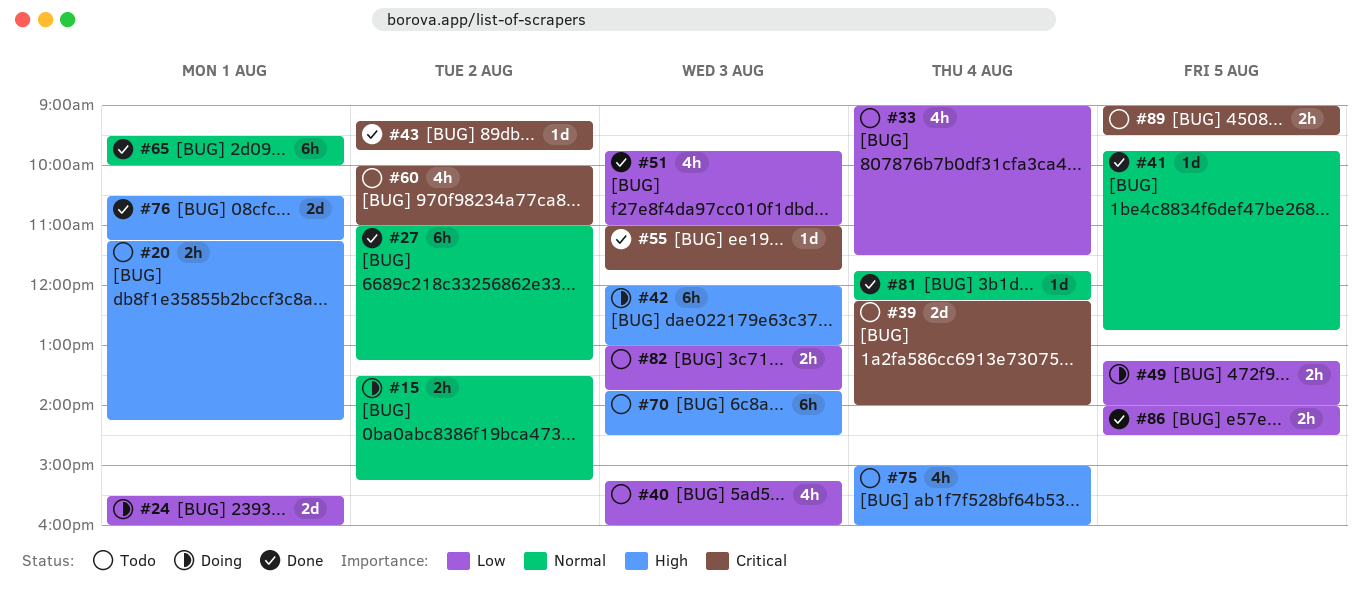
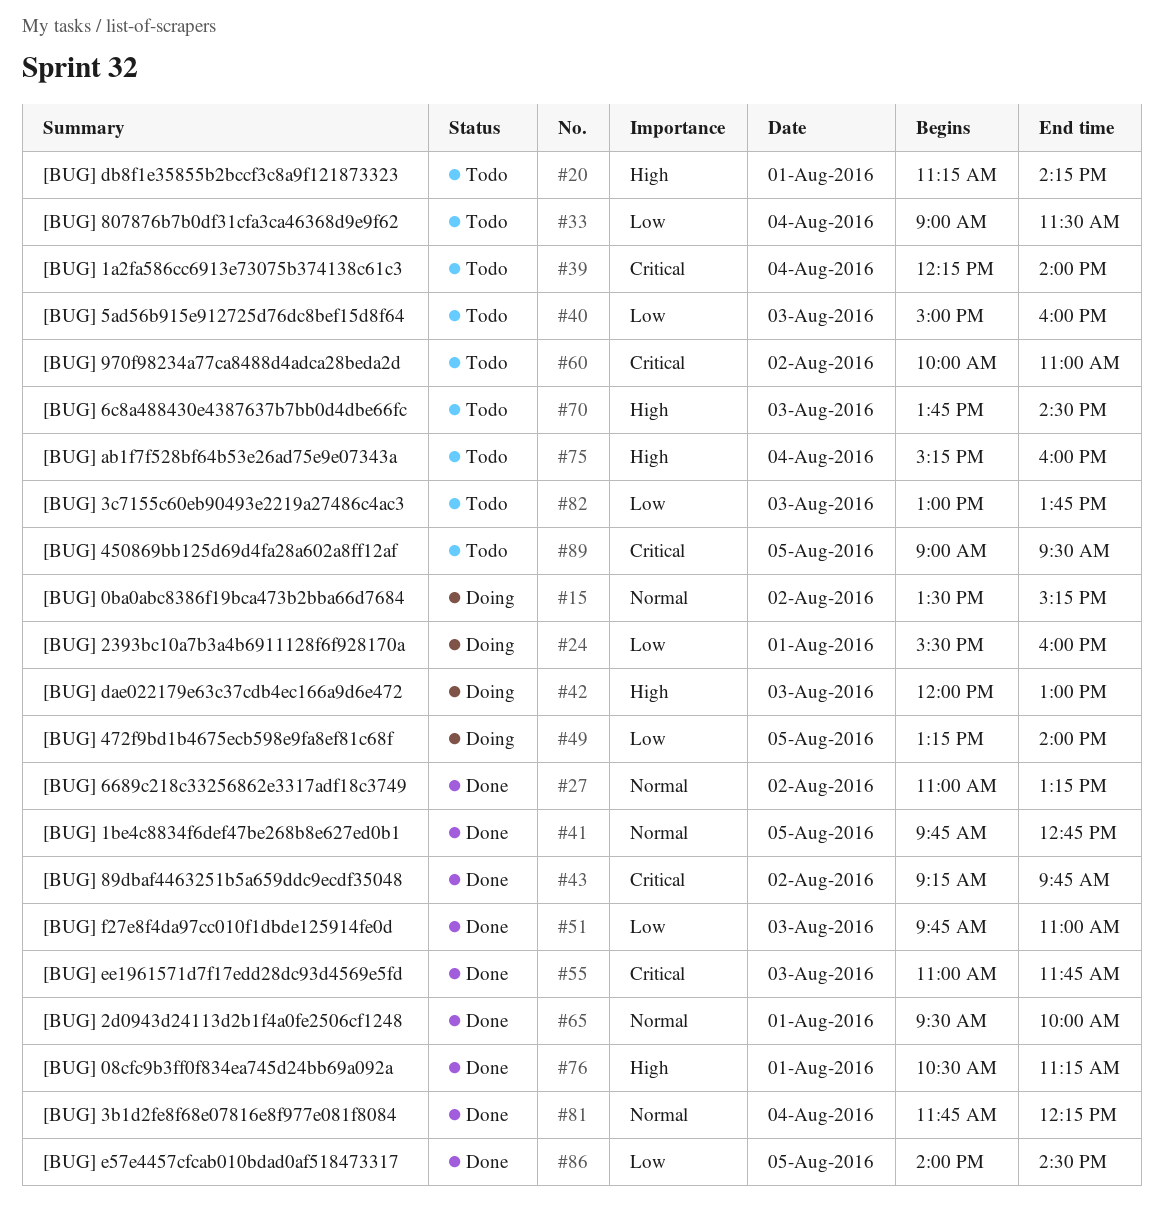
#40, begins: 15:15 -> 15:00
#75, begins: 15:00 -> 15:15

